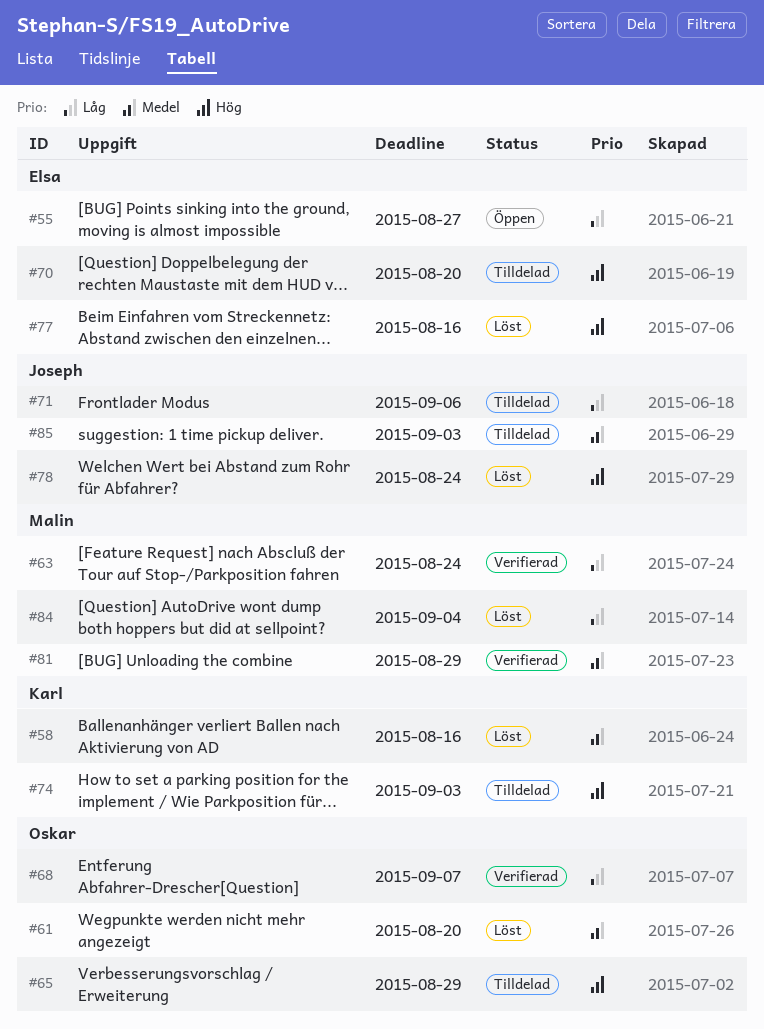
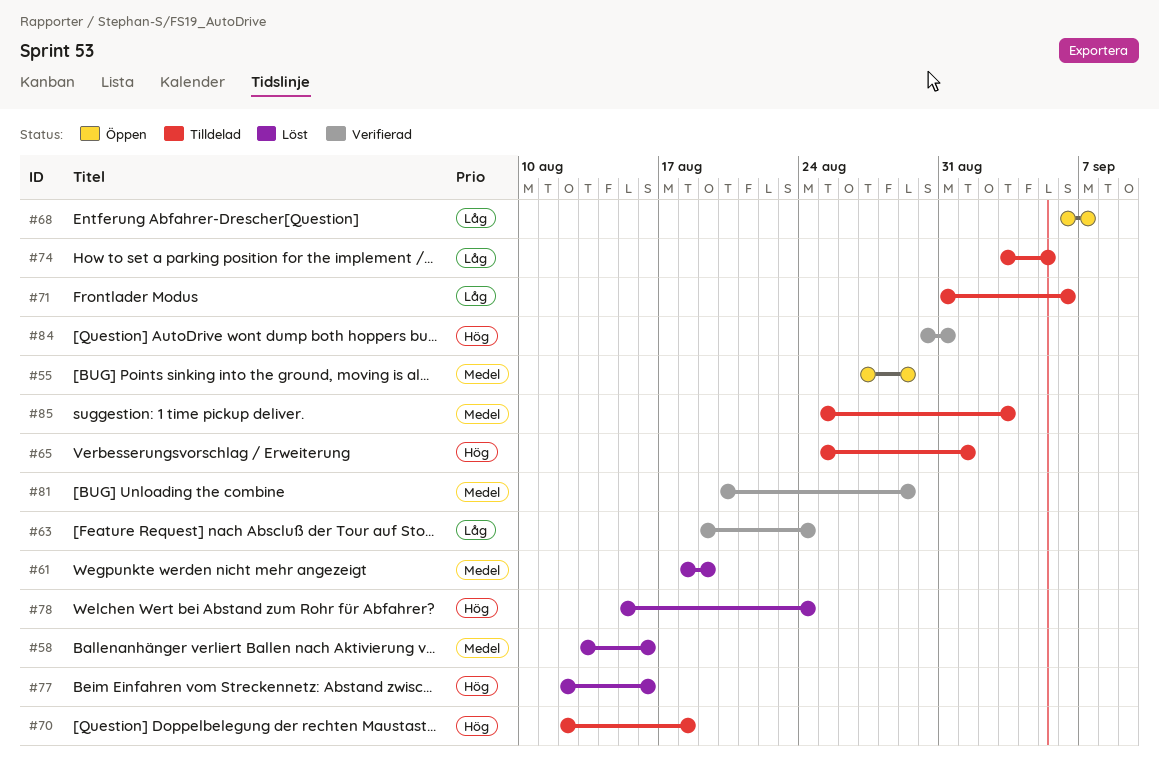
#55, priority: Låg -> Medel
#55, due: Aug 27 -> Aug 29
#61, due: Aug 20 -> Aug 19
#65, due: Aug 29 -> Sep 1
#68, status: Verifierad -> Öppen
#70, due: Aug 20 -> Aug 18
#74, priority: Hög -> Låg
#74, due: Sep 3 -> Sep 5
#84, status: Löst -> Verifierad
#84, priority: Låg -> Hög
#84, due: Sep 4 -> Aug 31

